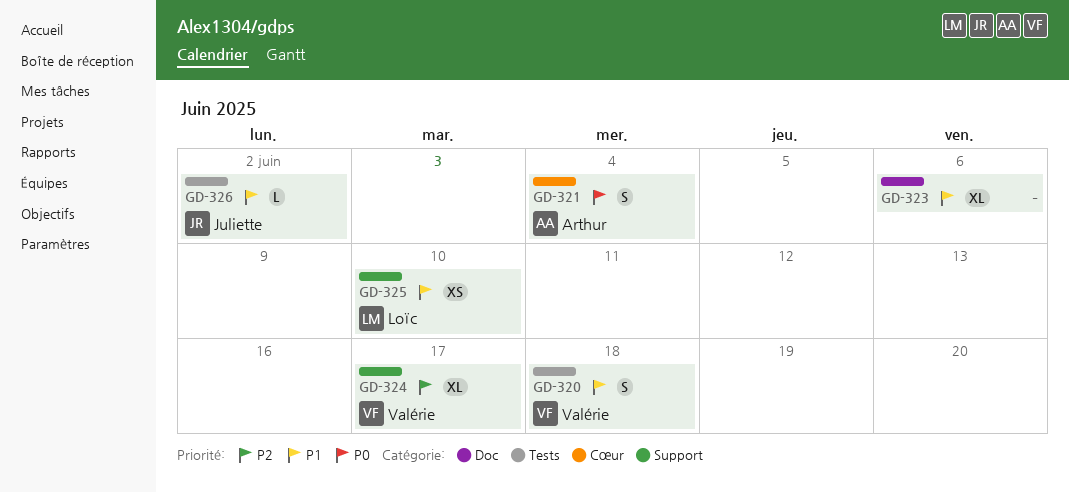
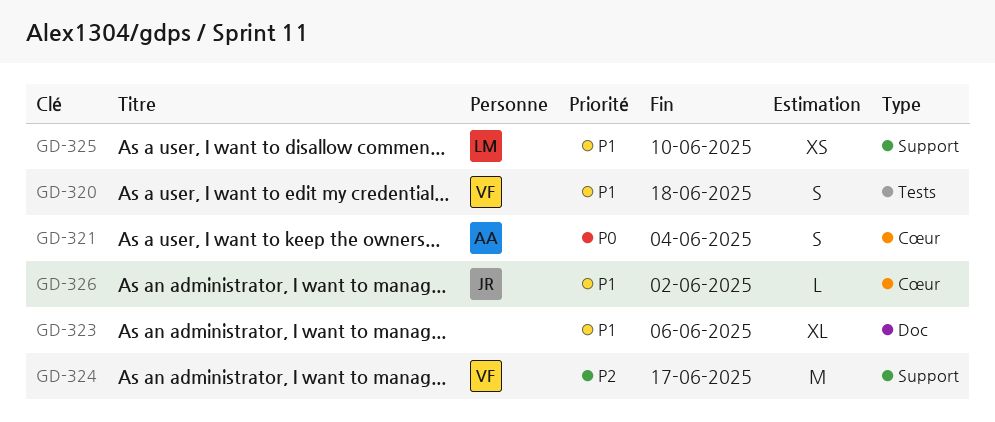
GD-324, estimate: XL -> M
GD-326, label: Tests -> Cœur

